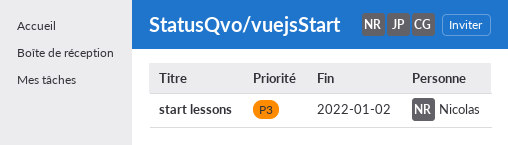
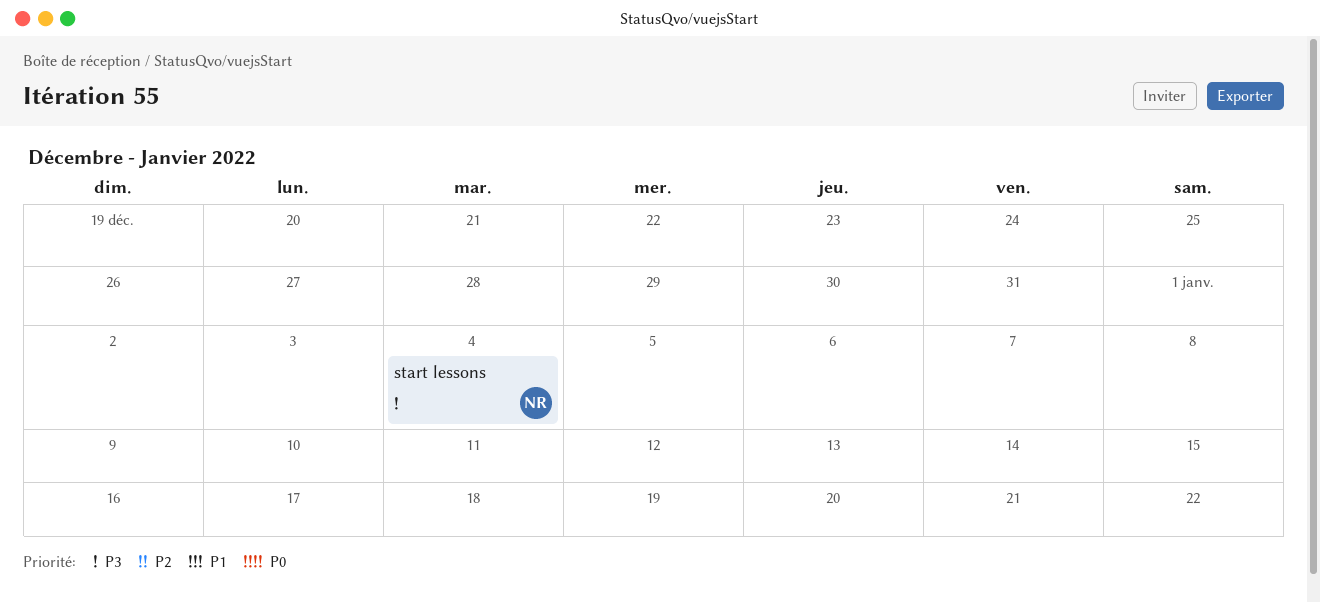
start lessons, due: Jan 2 -> Jan 4

